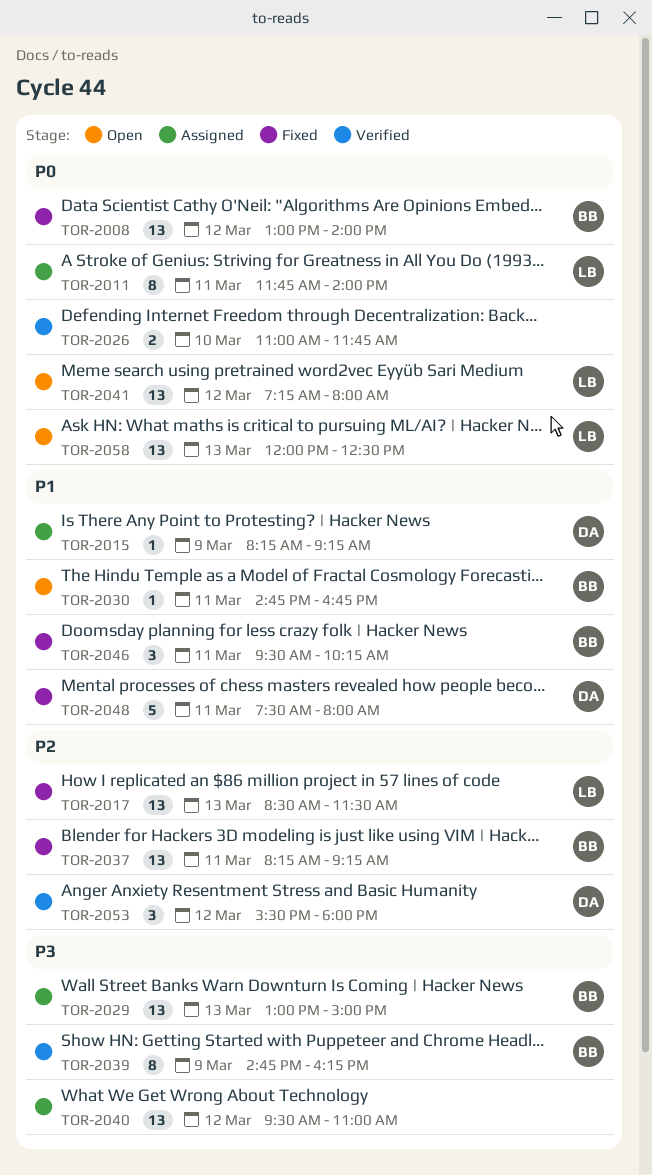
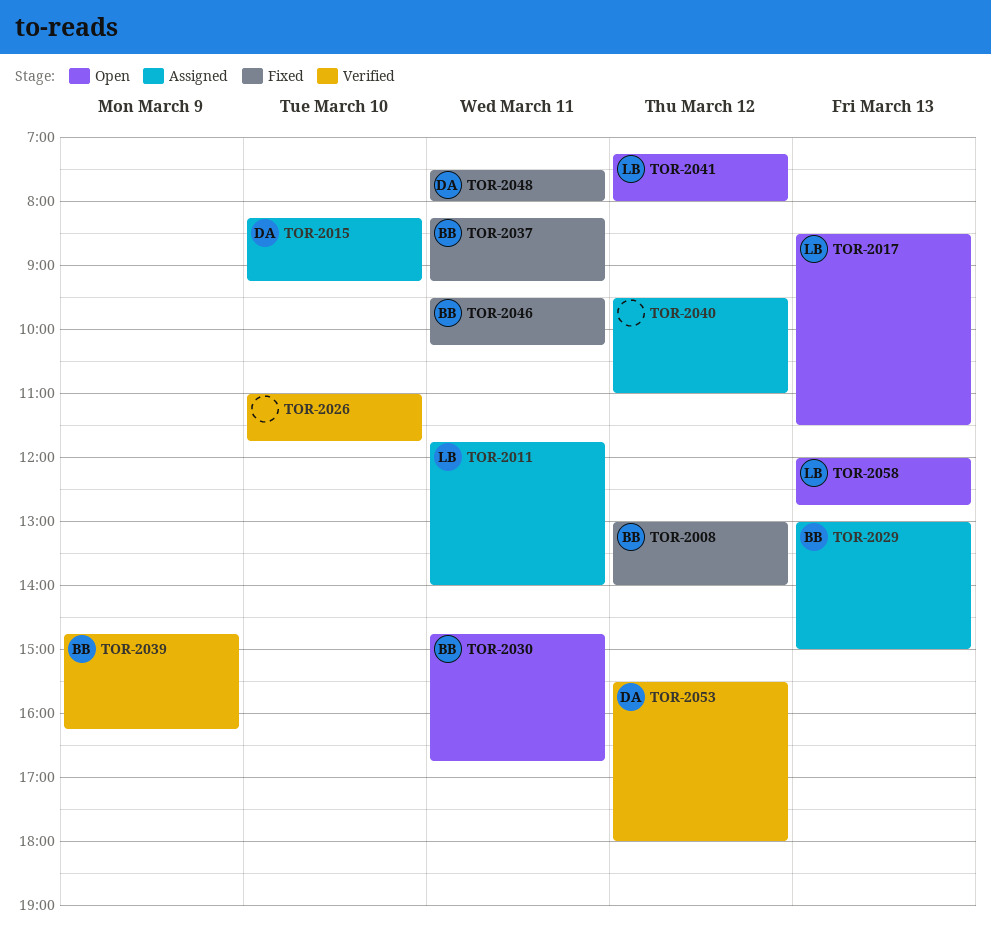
TOR-2015, day: Mar 9 -> Mar 10
TOR-2017, status: Fixed -> Open
TOR-2058, ends: 12:30 -> 12:45

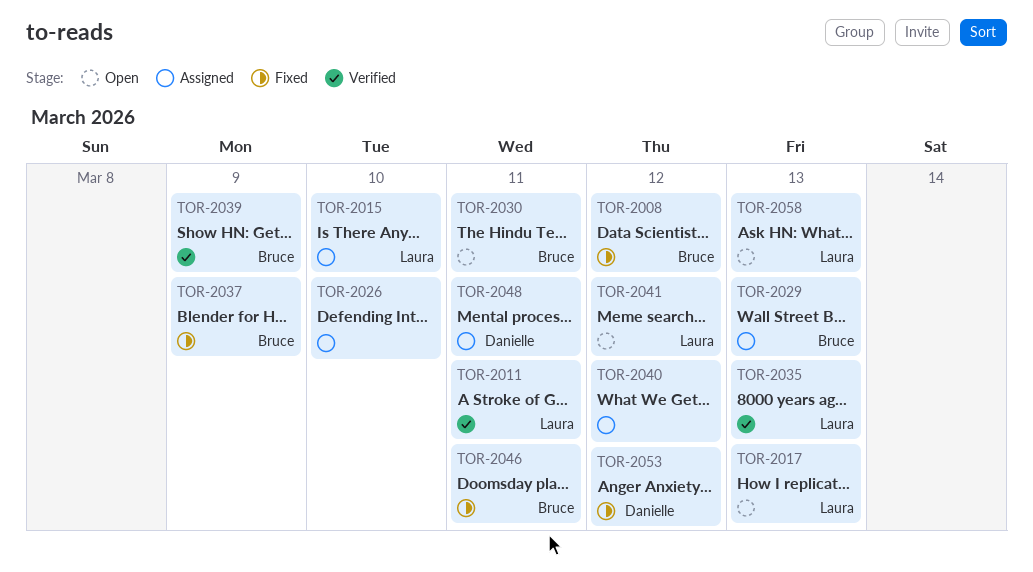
TOR-2011, status: Assigned -> Verified
TOR-2015, owner: Danielle -> Laura
TOR-2026, status: Verified -> Assigned
TOR-2035: none -> present
TOR-2037, day: Mar 11 -> Mar 9
TOR-2048, status: Fixed -> Assigned
TOR-2053, status: Verified -> Fixed

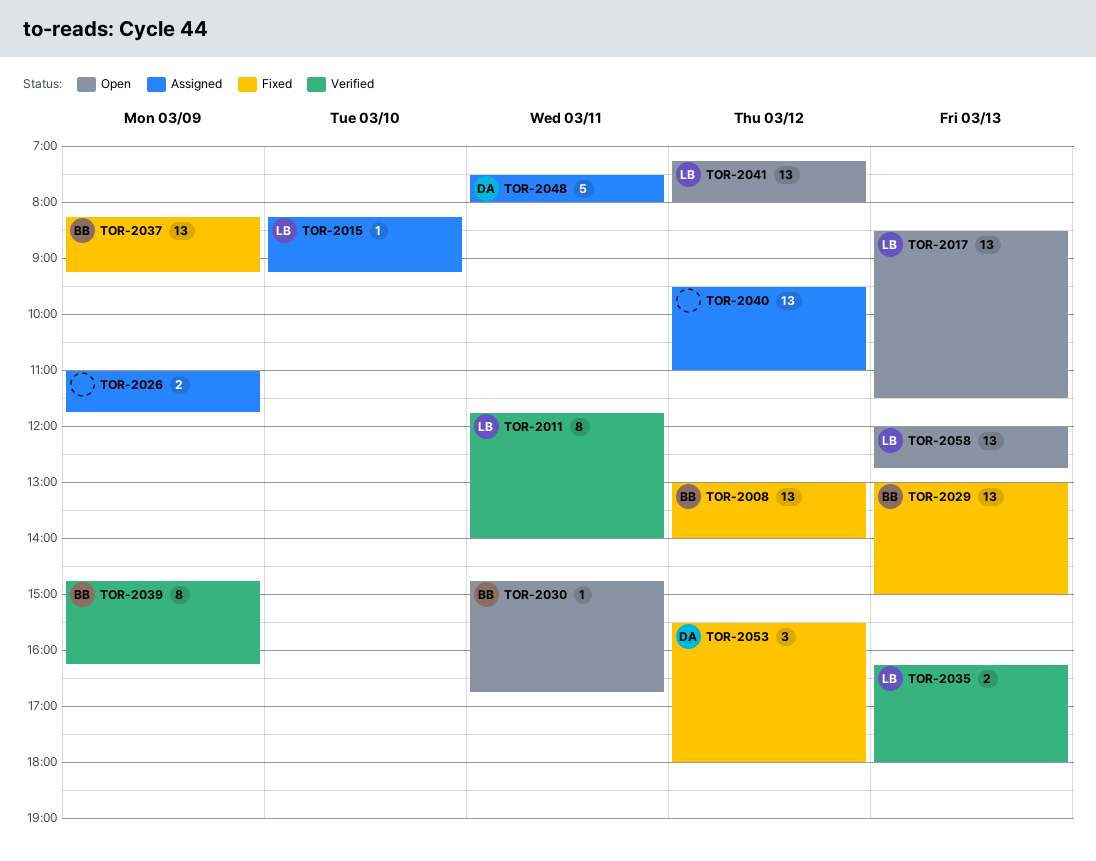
TOR-2026, day: Mar 10 -> Mar 9
TOR-2029, status: Assigned -> Fixed
TOR-2046: present -> none

